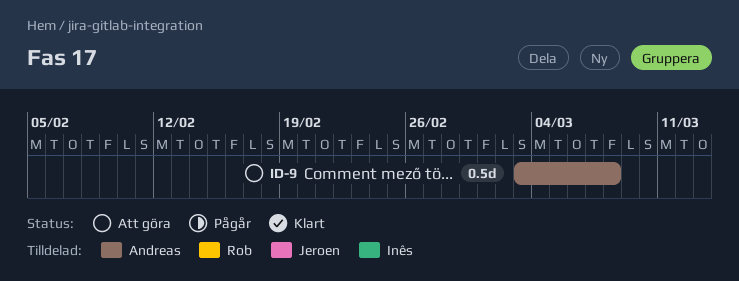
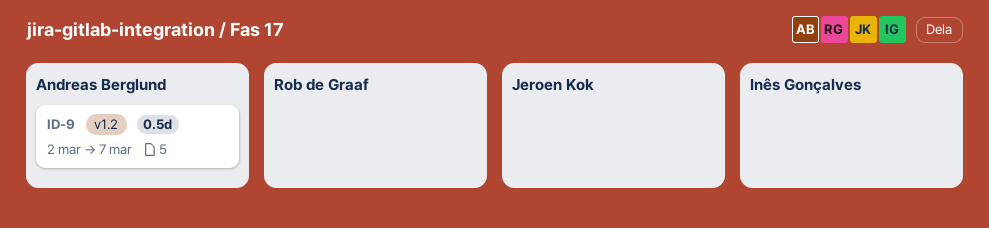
ID-9, start: Mar 3 -> Mar 2
ID-9, due: Mar 8 -> Mar 7

